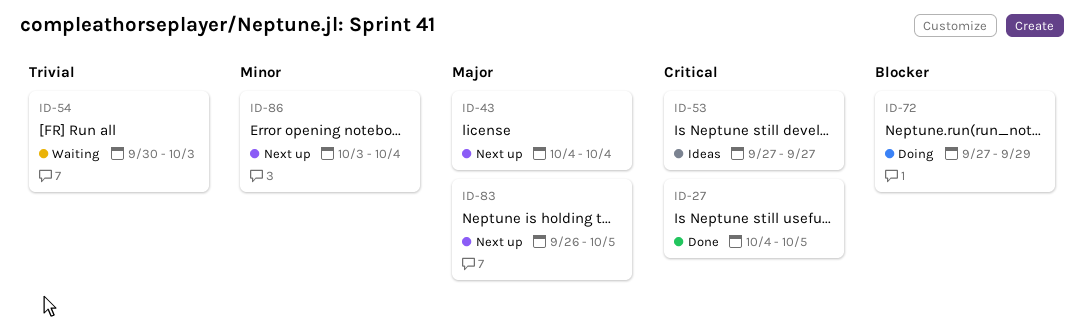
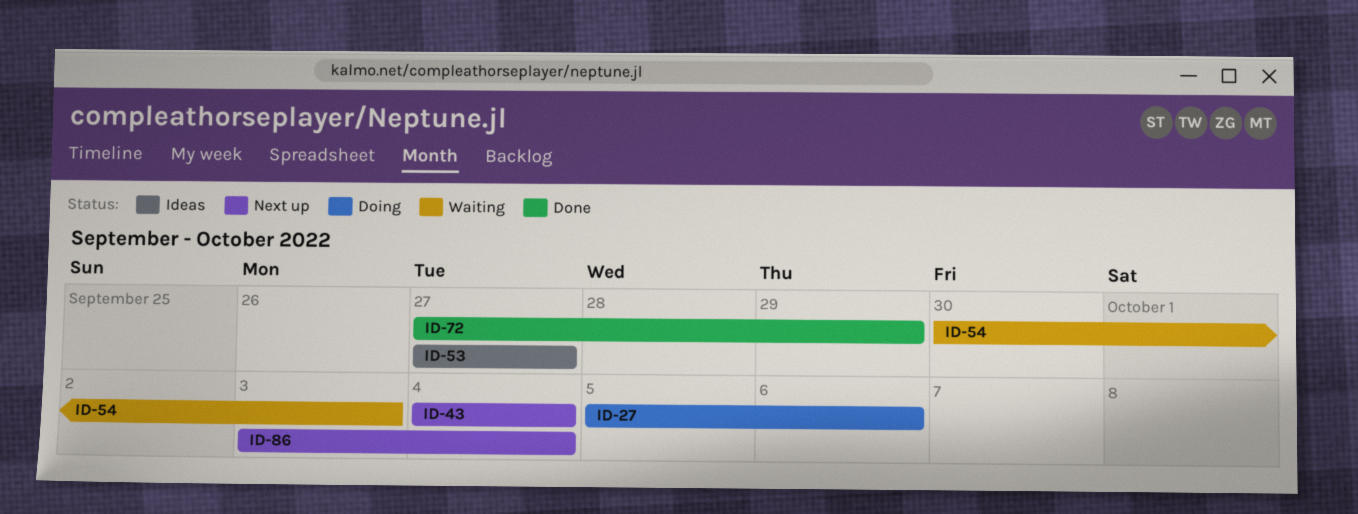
ID-27, status: Done -> Doing
ID-27, start: Oct 4 -> Oct 5
ID-27, due: Oct 5 -> Oct 6
ID-72, status: Doing -> Done
ID-83: present -> none

